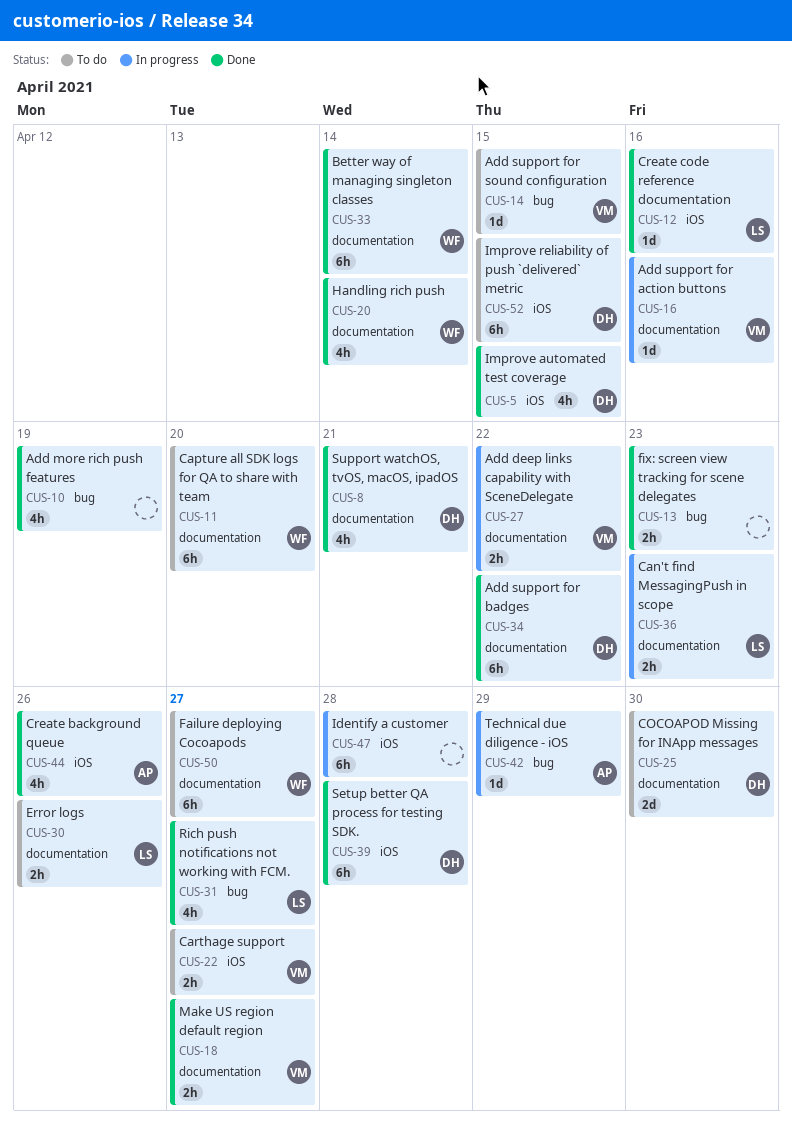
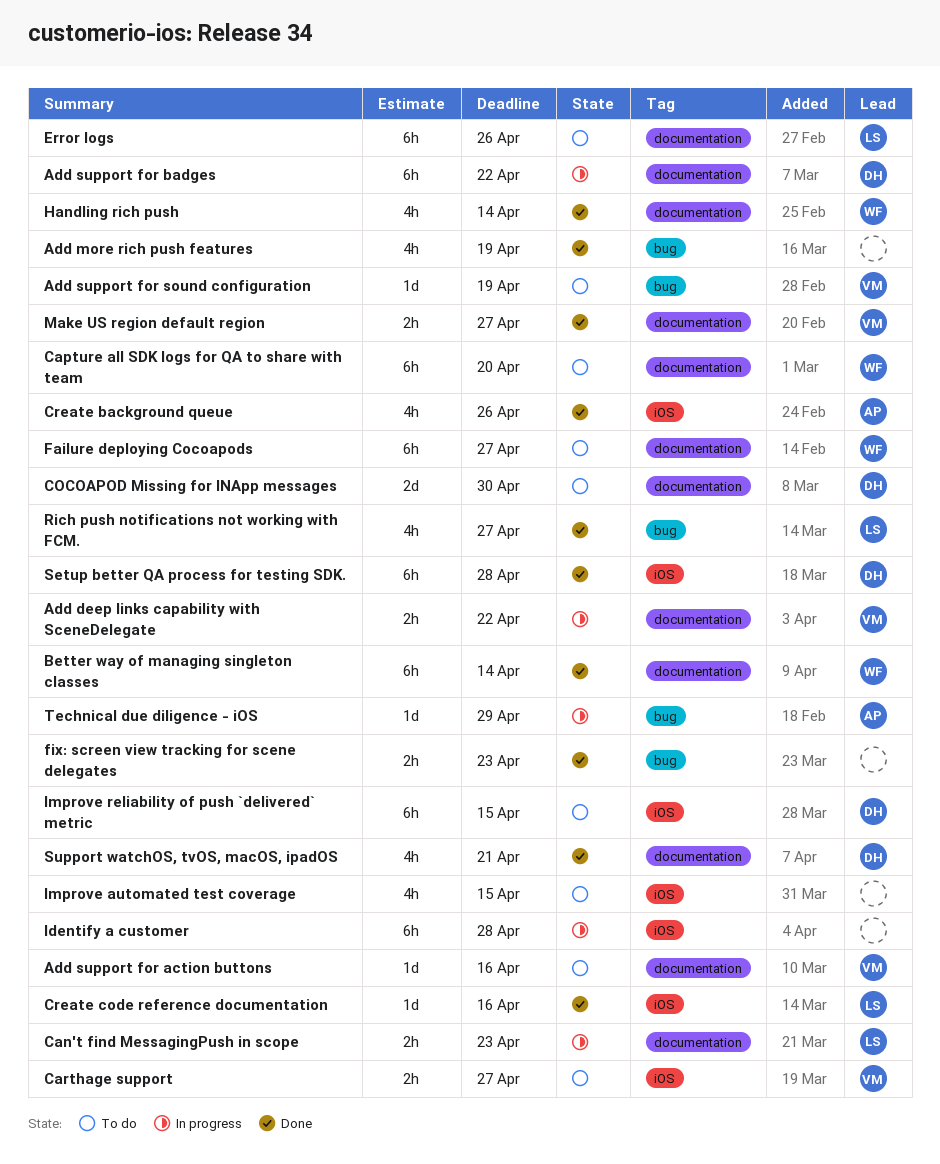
Add support for action buttons, status: In progress -> To do
Add support for badges, status: Done -> In progress
Add support for sound configuration, due: Apr 15 -> Apr 19
Error logs, estimate: 2h -> 6h
Improve automated test coverage, status: Done -> To do
Improve automated test coverage, owner: DH -> none

